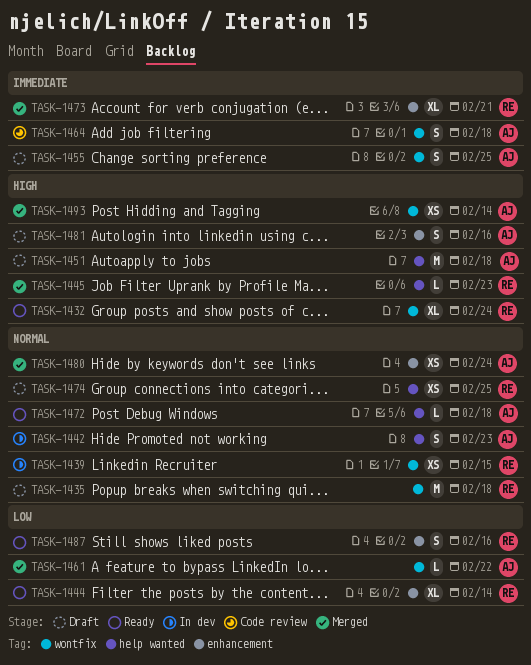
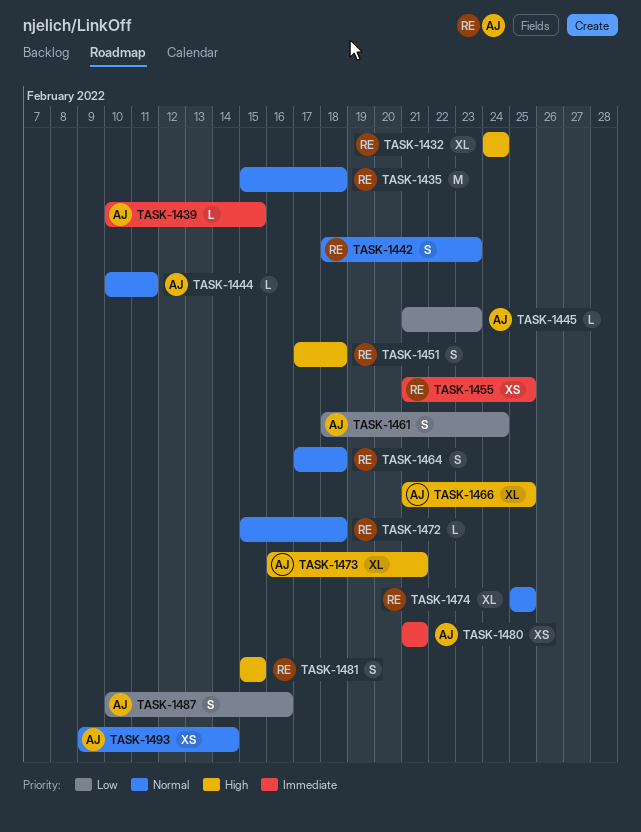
TASK-1439, owner: RE -> AJ
TASK-1439, priority: Normal -> Immediate
TASK-1439, estimate: XS -> L
TASK-1442, owner: AJ -> RE
TASK-1444, owner: RE -> AJ
TASK-1444, priority: Low -> Normal
TASK-1444, estimate: XL -> L
TASK-1444, due: Feb 14 -> Feb 11
TASK-1445, owner: RE -> AJ
TASK-1445, priority: High -> Low
TASK-1451, owner: AJ -> RE
TASK-1451, estimate: M -> S
TASK-1455, owner: AJ -> RE
TASK-1455, estimate: S -> XS
TASK-1461, estimate: L -> S
TASK-1461, due: Feb 22 -> Feb 24
TASK-1464, owner: AJ -> RE
TASK-1464, priority: Immediate -> Normal
TASK-1466: none -> present
TASK-1472, owner: AJ -> RE
TASK-1473, owner: RE -> AJ
TASK-1473, priority: Immediate -> High
TASK-1474, estimate: XS -> XL
TASK-1480, priority: Normal -> Immediate
TASK-1480, due: Feb 24 -> Feb 21
TASK-1481, owner: AJ -> RE
TASK-1481, due: Feb 16 -> Feb 15
TASK-1487, owner: RE -> AJ
TASK-1493, priority: High -> Normal

